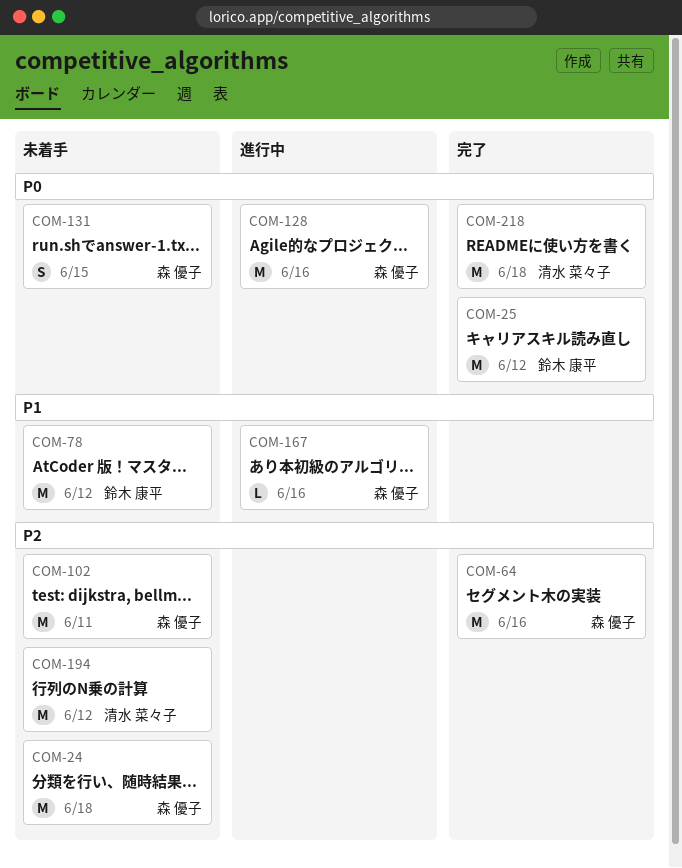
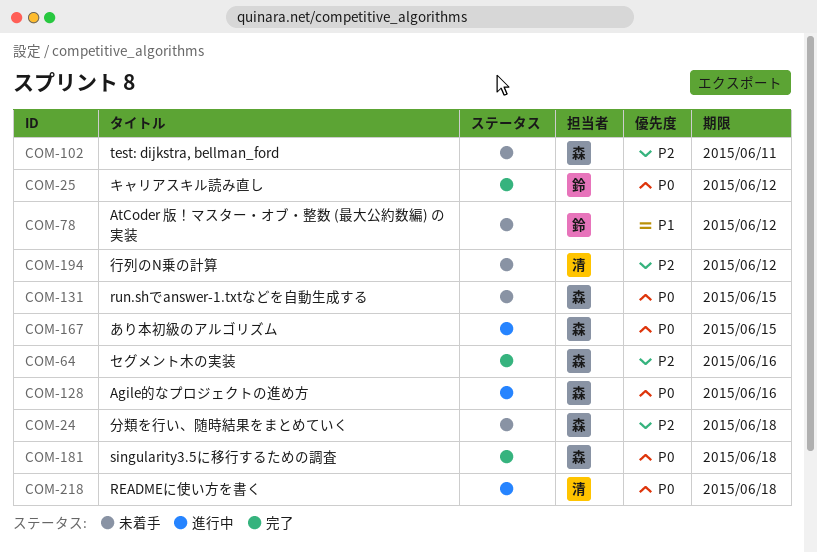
COM-167, priority: P1 -> P0
COM-167, due: Jun 16 -> Jun 15
COM-181: none -> present
COM-218, status: 完了 -> 進行中

